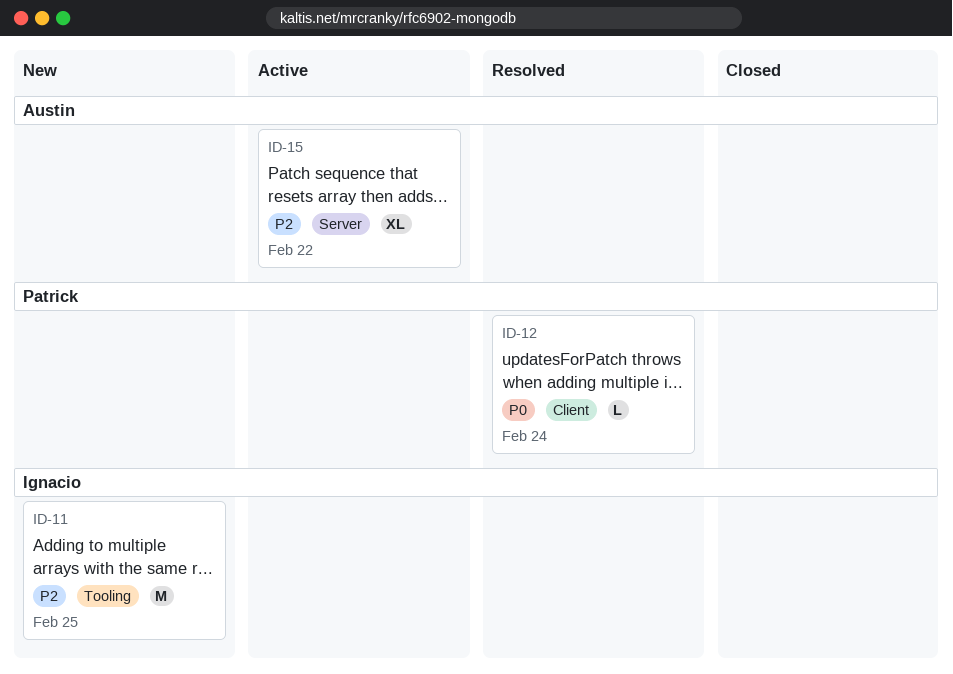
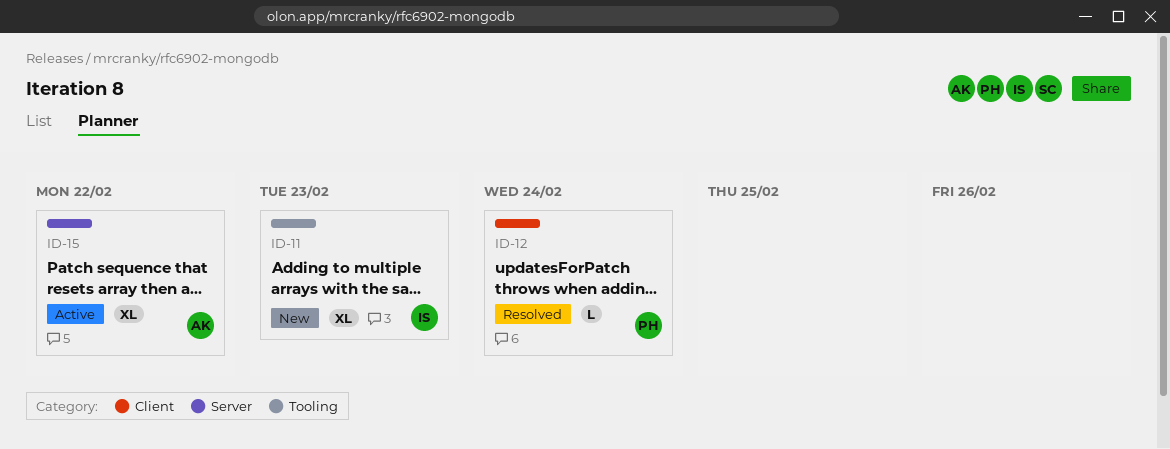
ID-11, estimate: M -> XL
ID-11, due: Feb 25 -> Feb 23

